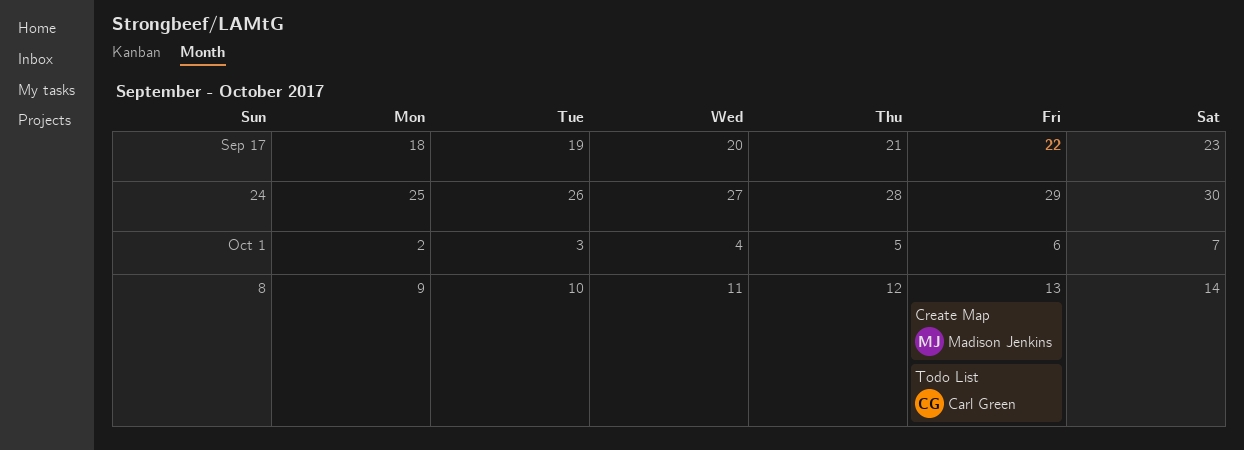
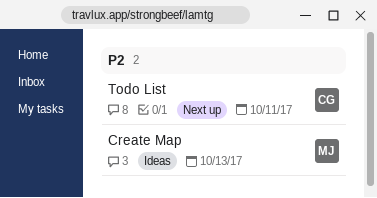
Todo List, due: Oct 13 -> Oct 11

